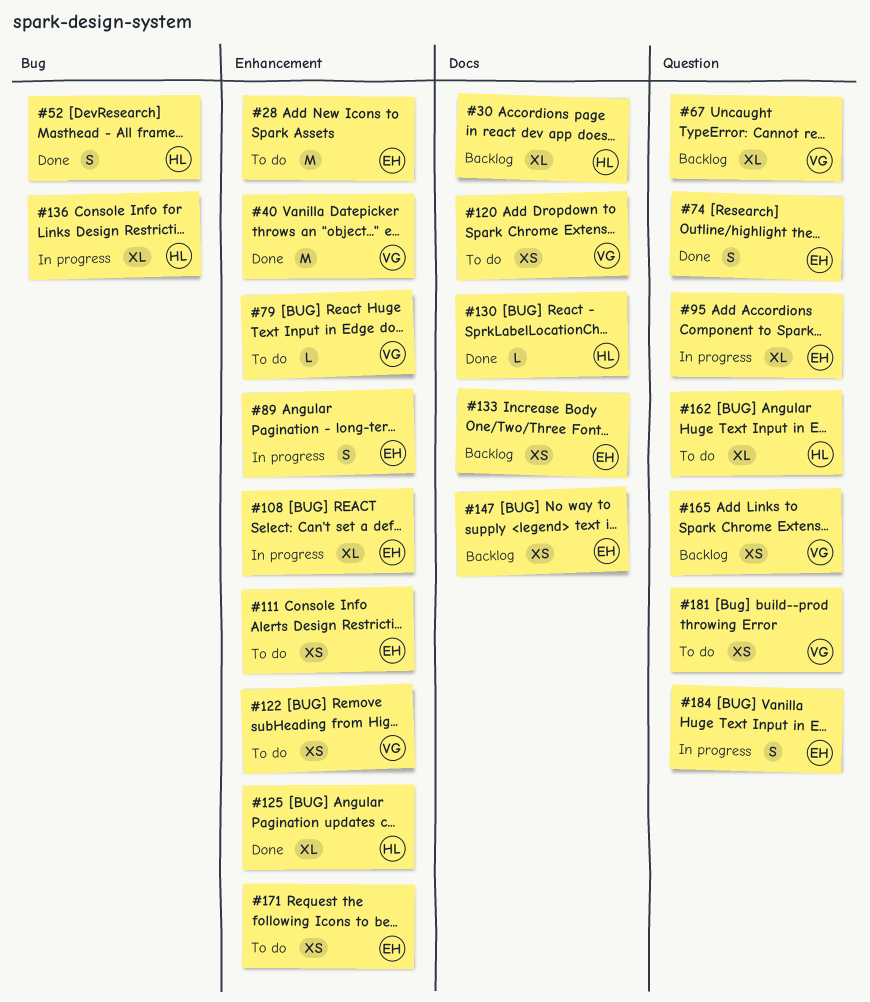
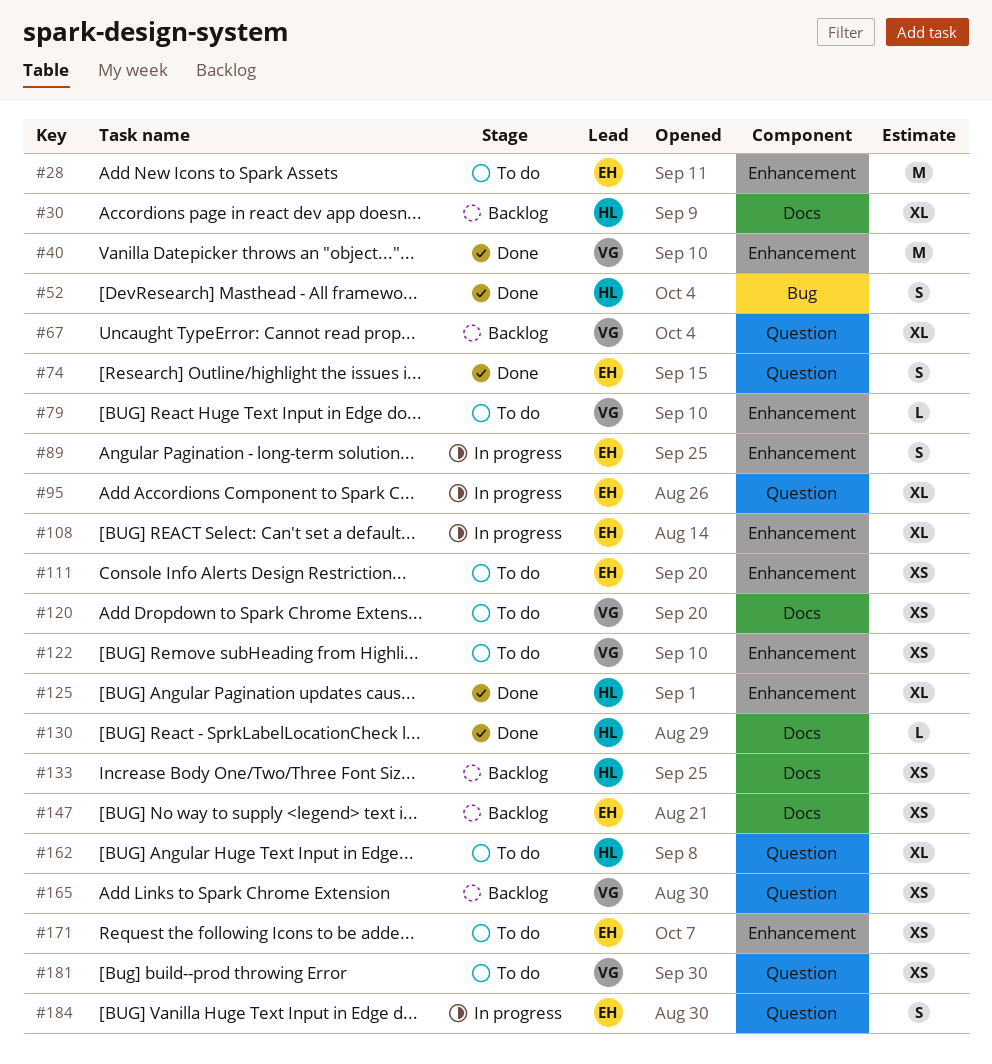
#133, owner: EH -> HL
#136: present -> none

